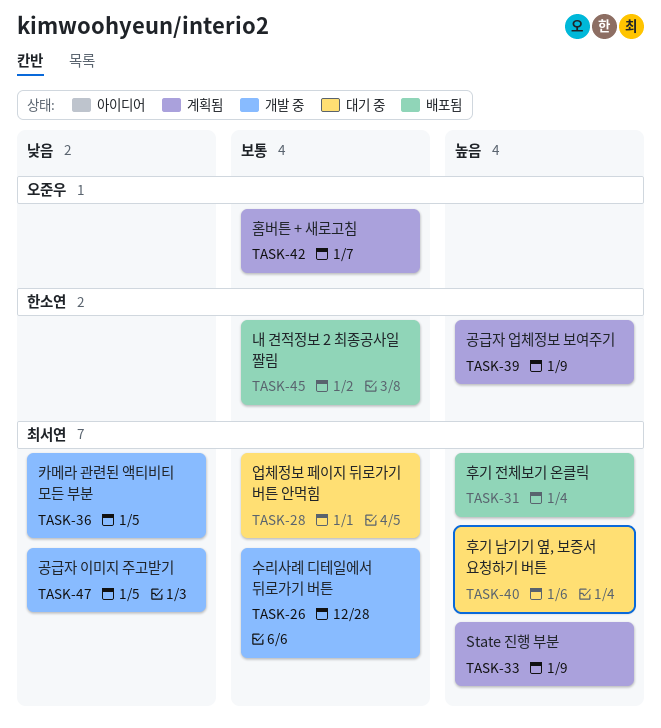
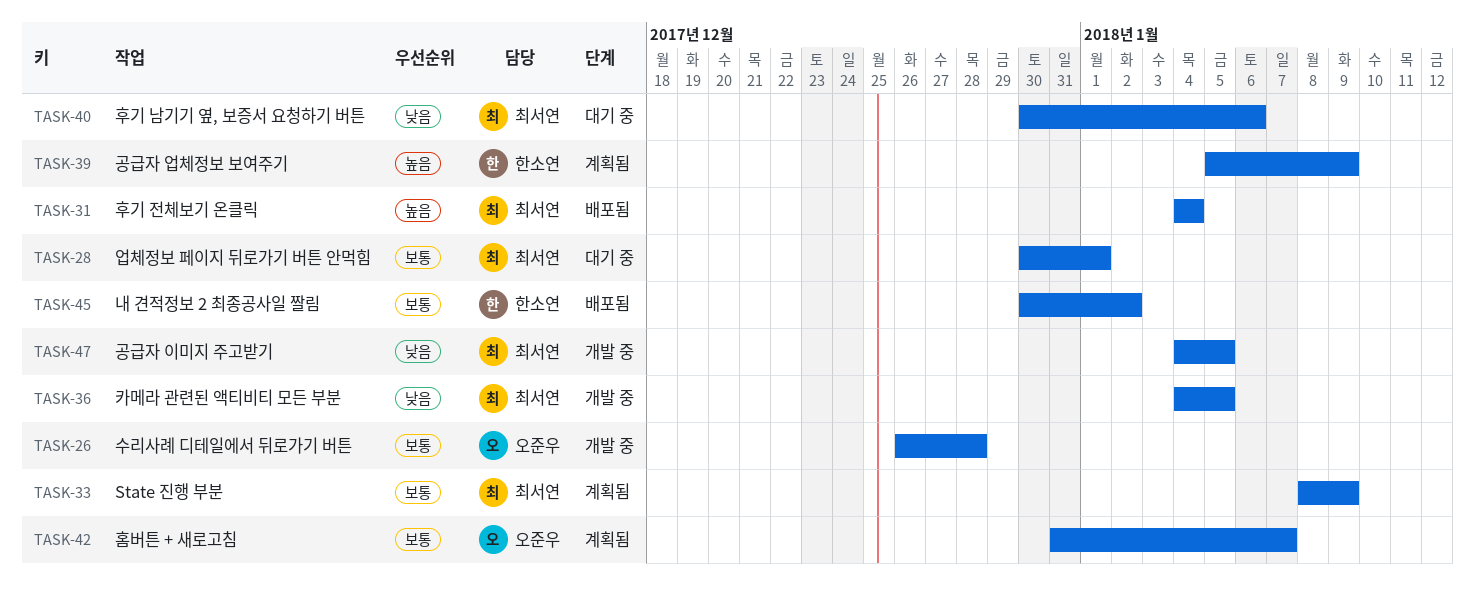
TASK-26, owner: 최서연 -> 오준우
TASK-33, priority: 높음 -> 보통
TASK-40, priority: 높음 -> 낮음

